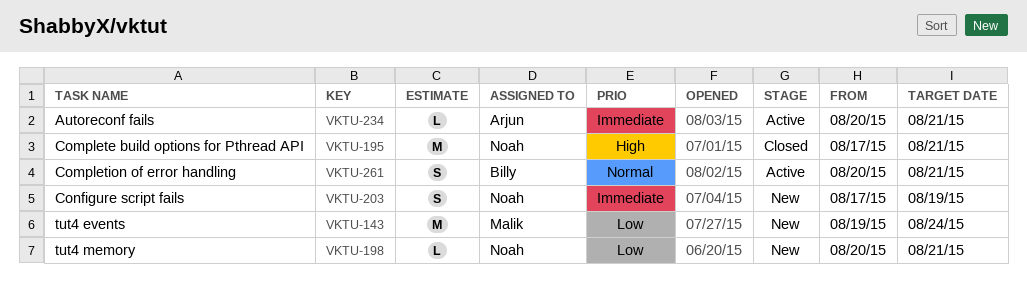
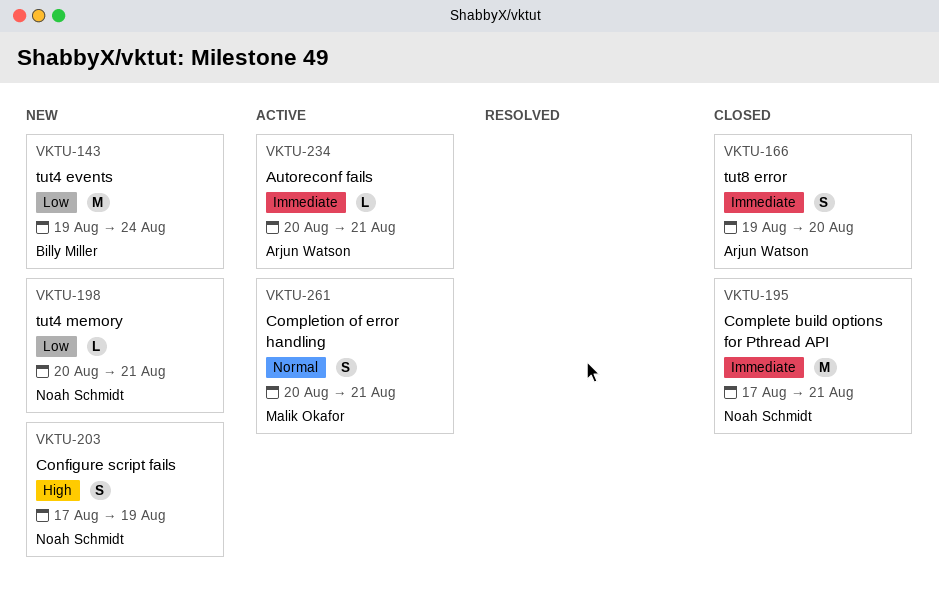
VKTU-143, owner: Malik Okafor -> Billy Miller
VKTU-166: none -> present
VKTU-195, priority: High -> Immediate
VKTU-203, priority: Immediate -> High
VKTU-261, owner: Billy Miller -> Malik Okafor

